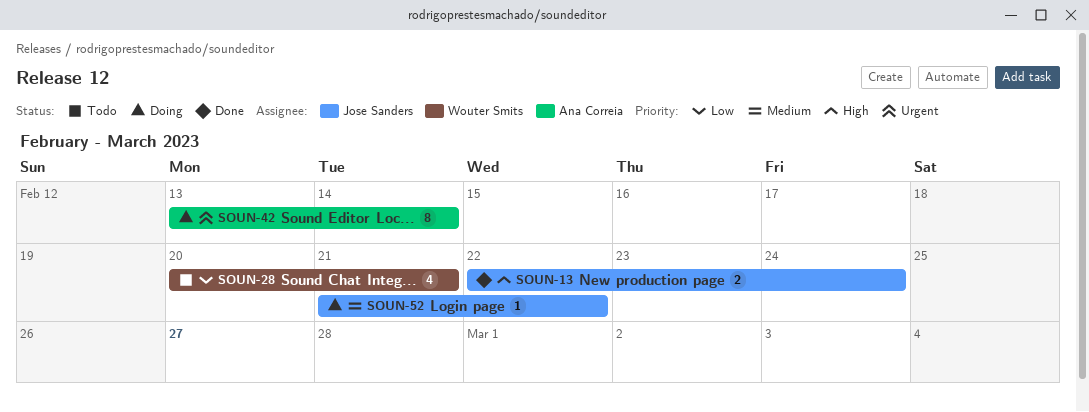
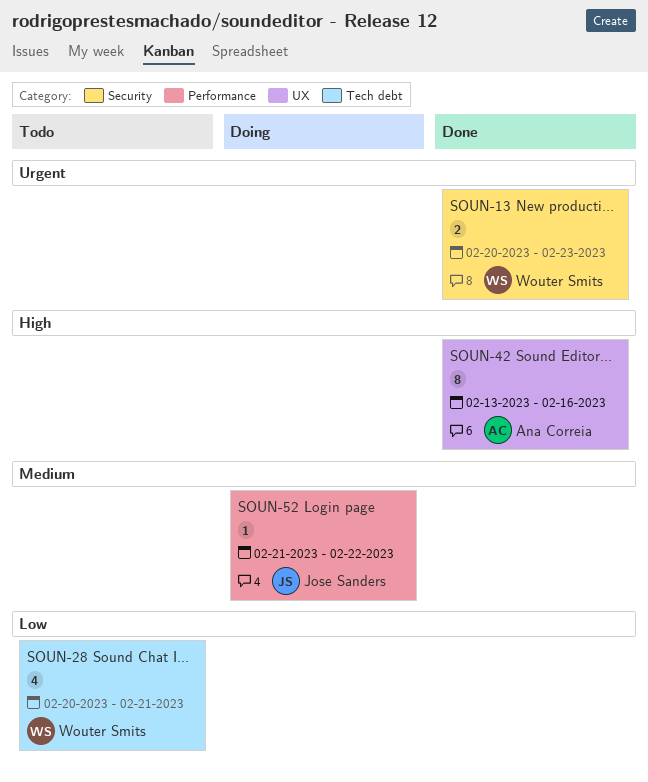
SOUN-13, owner: Jose Sanders -> Wouter Smits
SOUN-13, priority: High -> Urgent
SOUN-13, start: Feb 22 -> Feb 20
SOUN-13, due: Feb 24 -> Feb 23
SOUN-42, status: Doing -> Done
SOUN-42, priority: Urgent -> High
SOUN-42, due: Feb 14 -> Feb 16

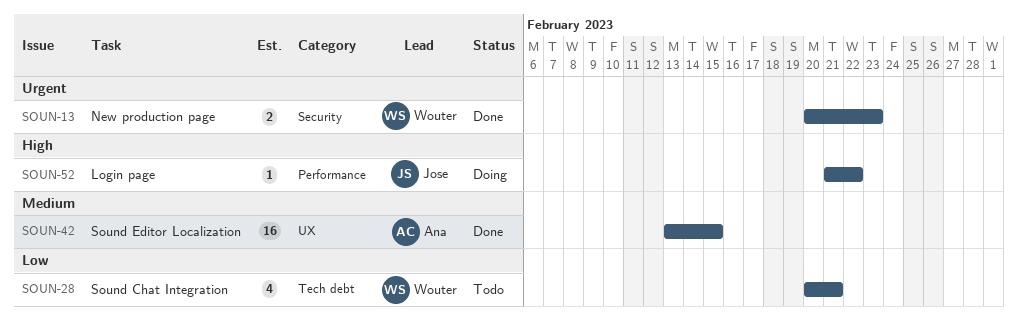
SOUN-42, priority: High -> Medium
SOUN-42, estimate: 8 -> 16
SOUN-42, due: Feb 16 -> Feb 15
SOUN-52, priority: Medium -> High

